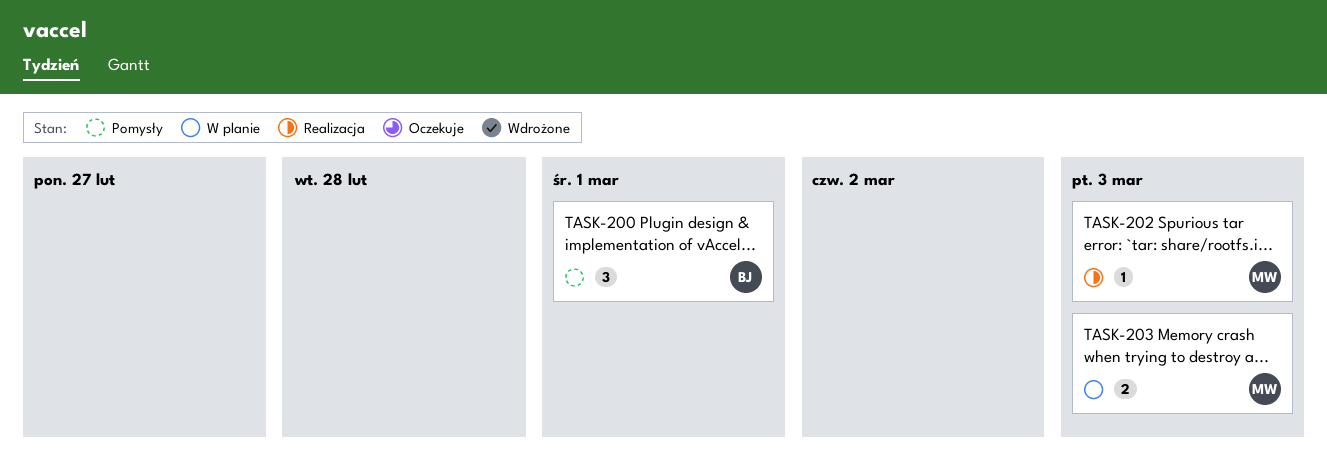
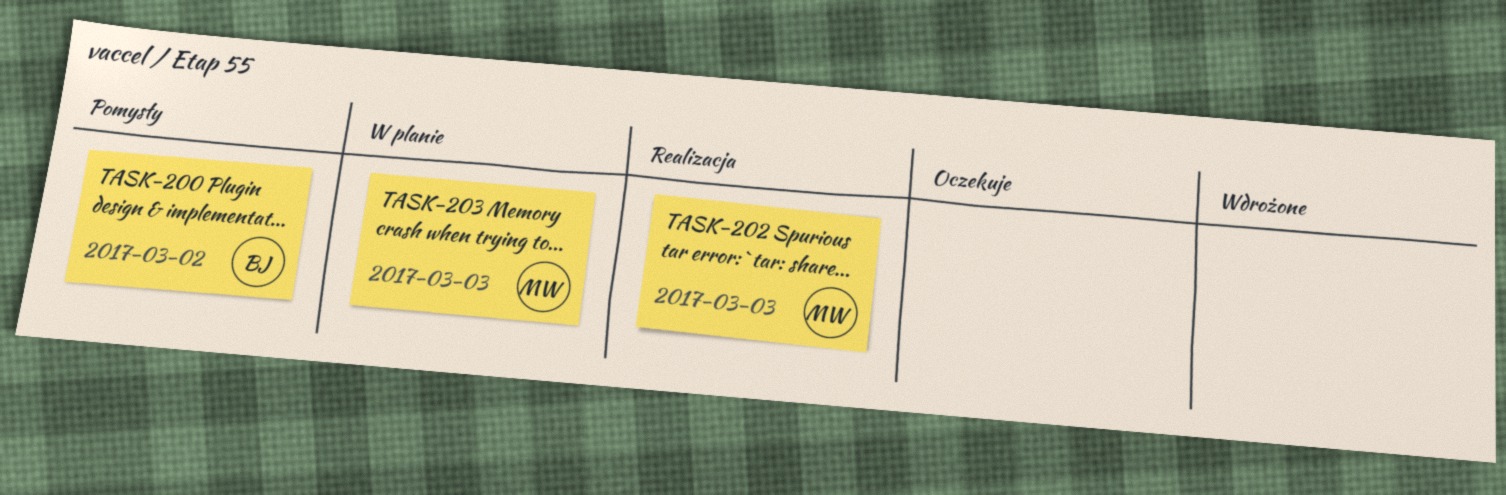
TASK-200, due: Mar 1 -> Mar 2

